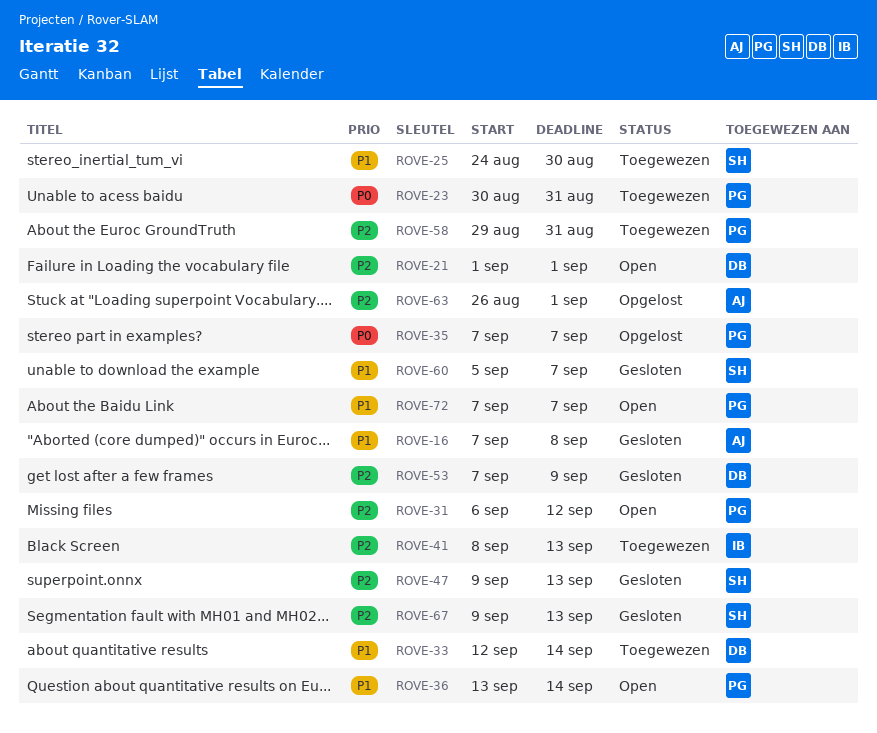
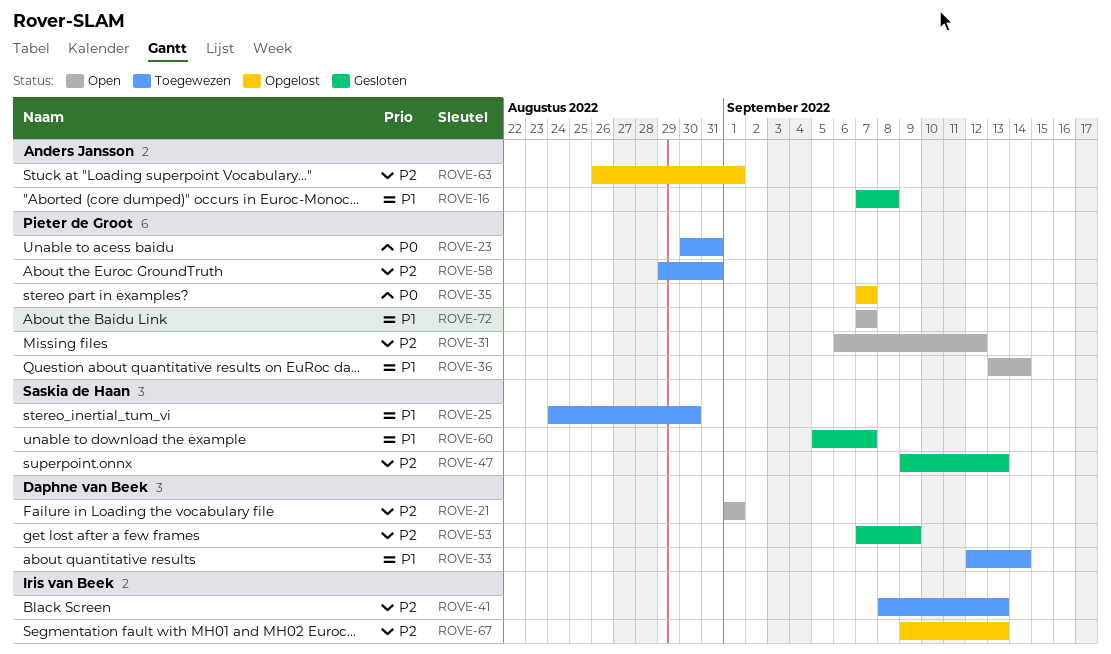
ROVE-67, status: Gesloten -> Opgelost
ROVE-67, owner: Saskia de Haan -> Iris van Beek

